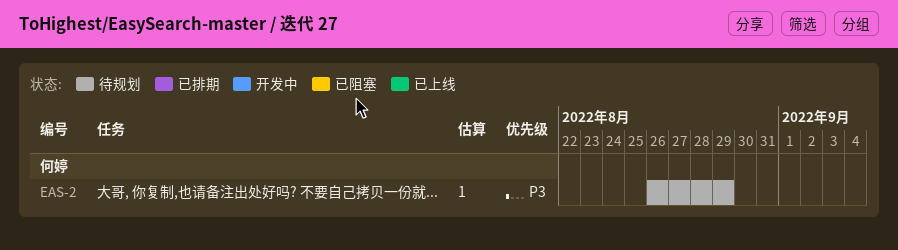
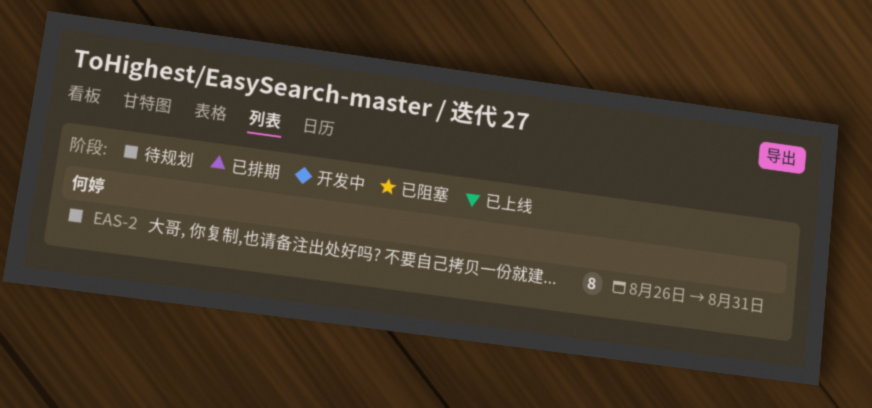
EAS-2, estimate: 1 -> 8
EAS-2, due: Aug 29 -> Aug 31

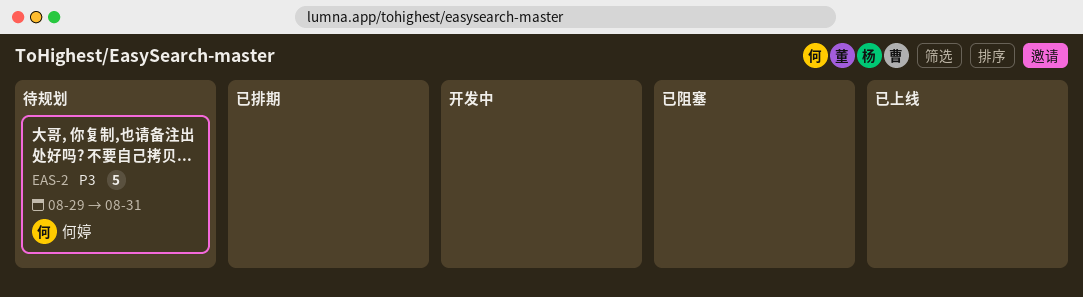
EAS-2, estimate: 8 -> 5
EAS-2, start: Aug 26 -> Aug 29

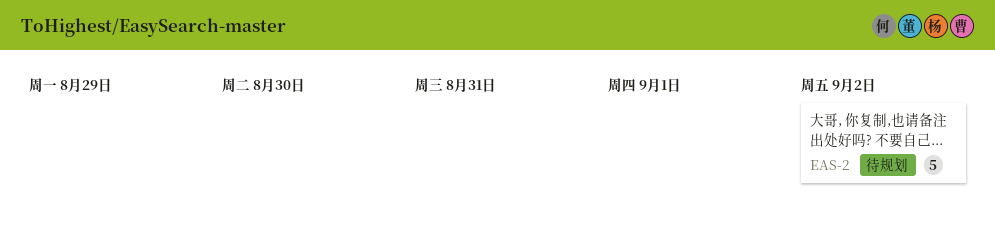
EAS-2, due: Aug 31 -> Sep 2

